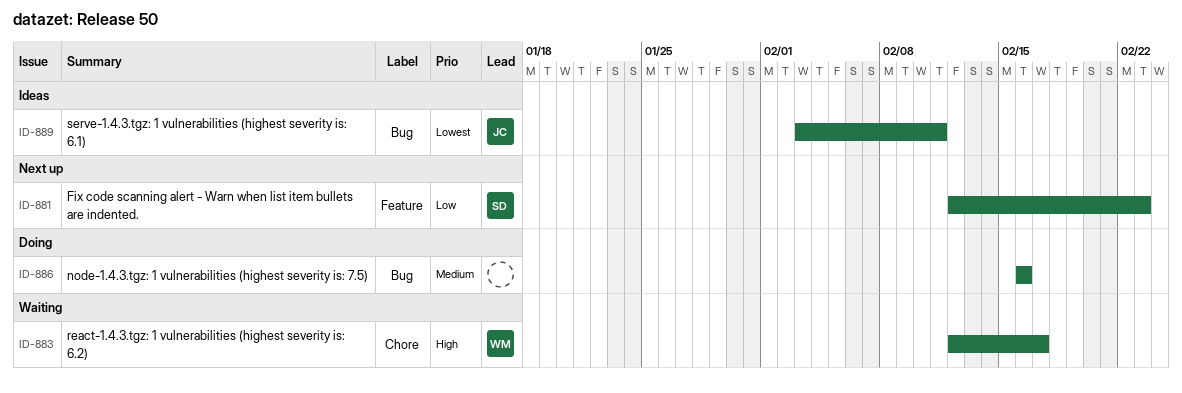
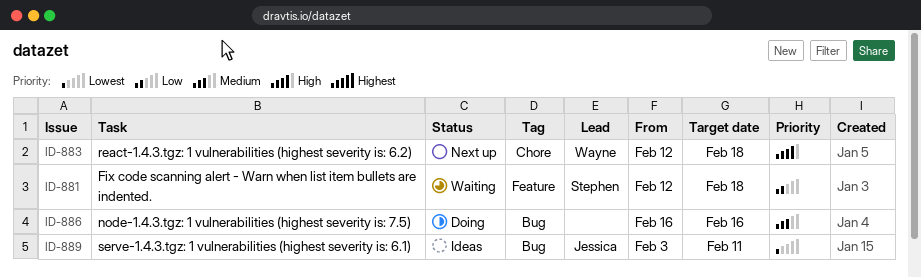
ID-881, status: Next up -> Waiting
ID-881, due: Feb 23 -> Feb 18
ID-883, status: Waiting -> Next up
ID-883, due: Feb 17 -> Feb 18

